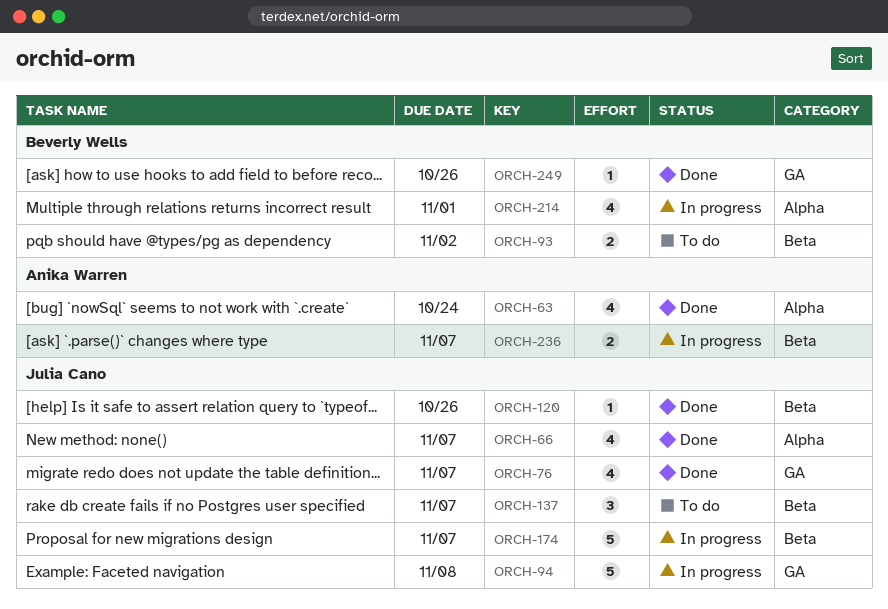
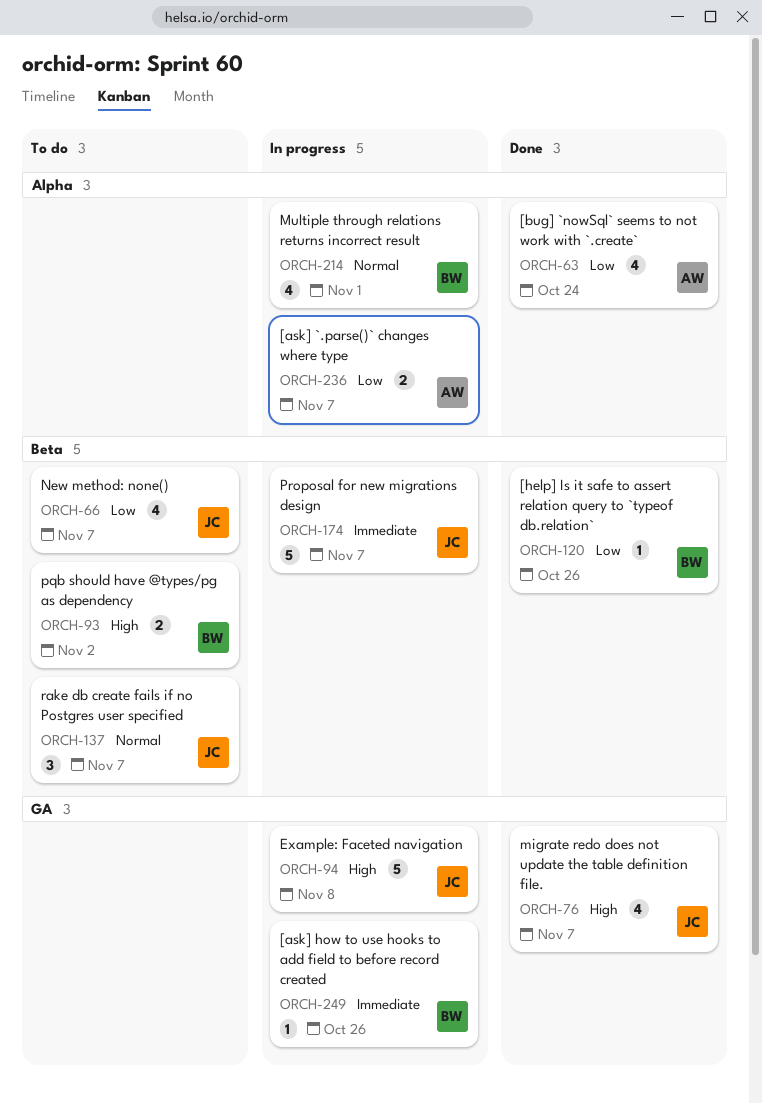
ORCH-66, status: Done -> To do
ORCH-66, label: Alpha -> Beta
ORCH-120, owner: Julia Cano -> Beverly Wells
ORCH-236, label: Beta -> Alpha
ORCH-249, status: Done -> In progress

